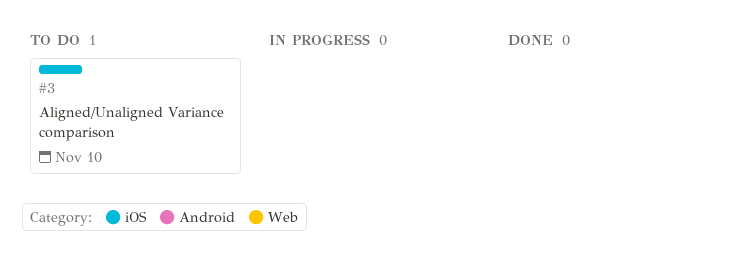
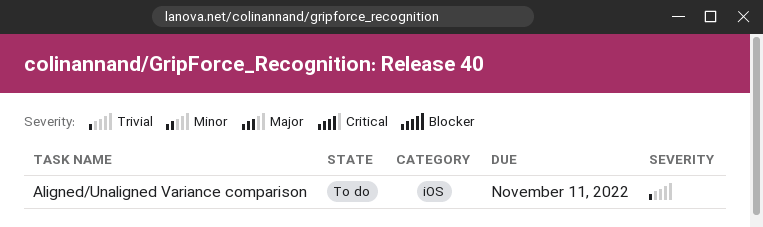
Aligned/Unaligned Variance comparison, due: Nov 10 -> Nov 11

